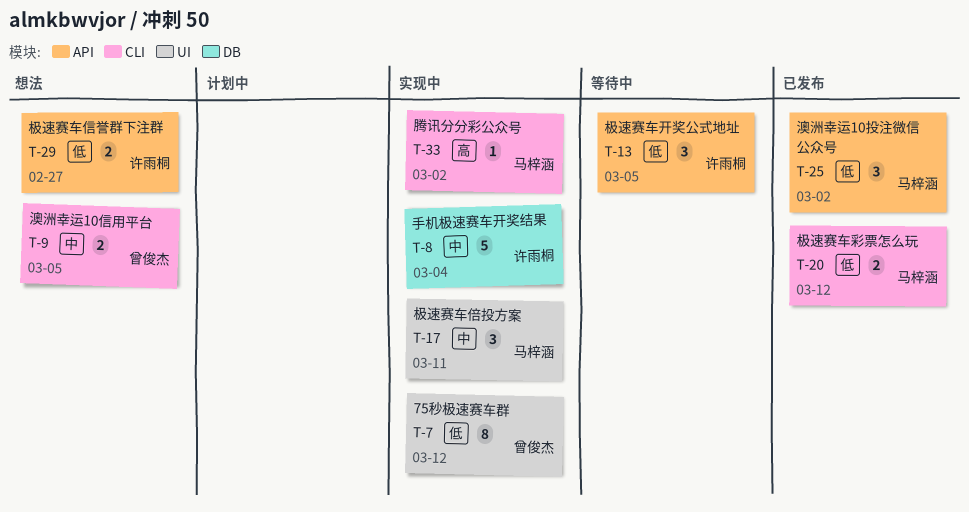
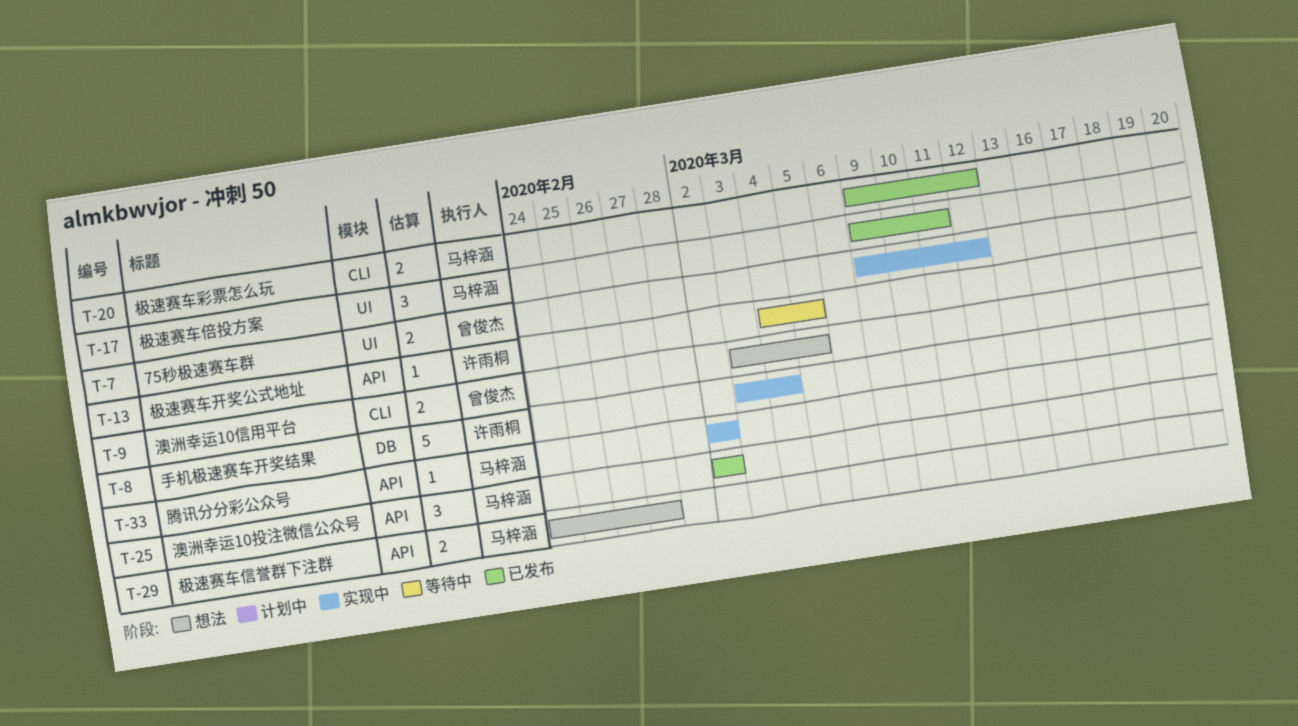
T-7, estimate: 8 -> 2
T-13, estimate: 3 -> 1
T-17, status: 实现中 -> 已发布
T-29, owner: 许雨桐 -> 马梓涵
T-33, label: CLI -> API

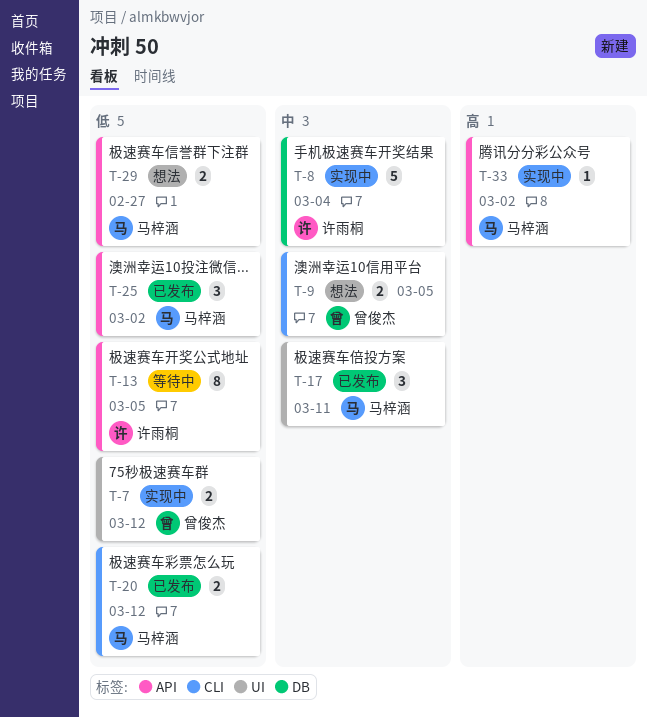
T-13, estimate: 1 -> 8

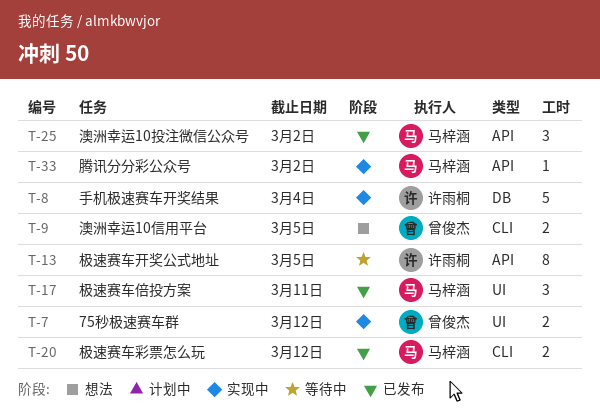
T-29: present -> none

